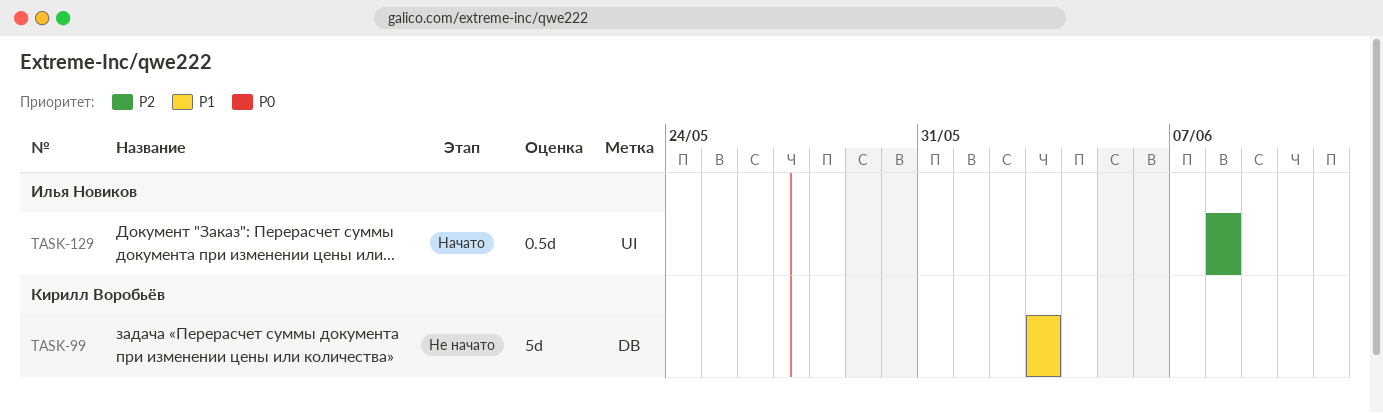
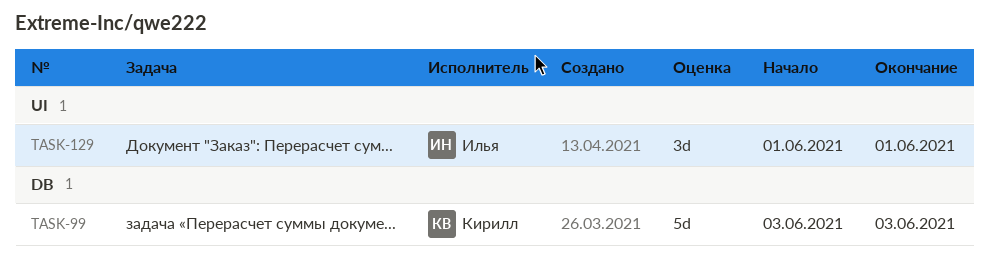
TASK-129, estimate: 0.5d -> 3d
TASK-129, start: Jun 8 -> Jun 1
TASK-129, due: Jun 8 -> Jun 1

